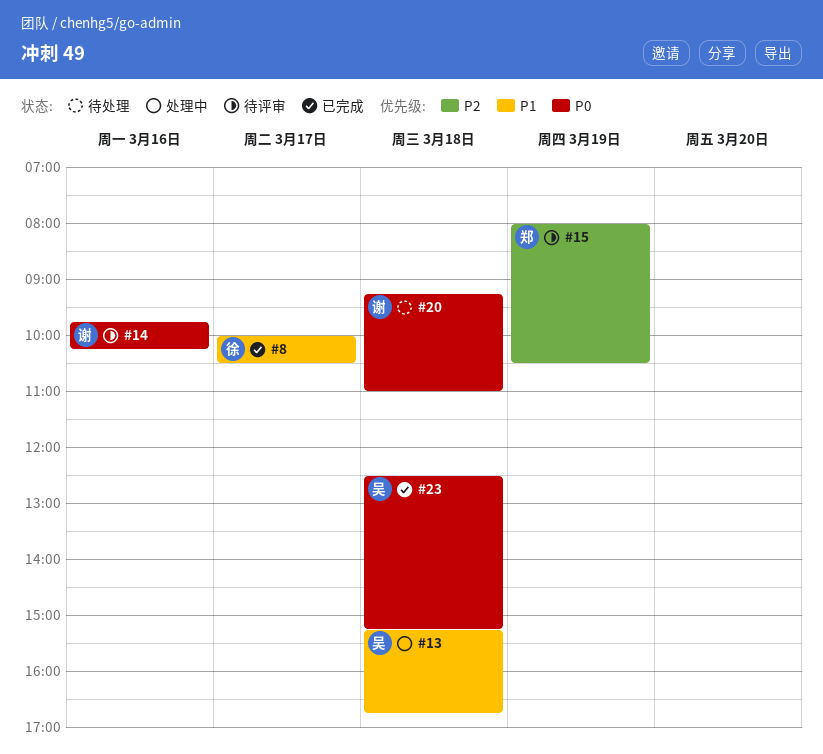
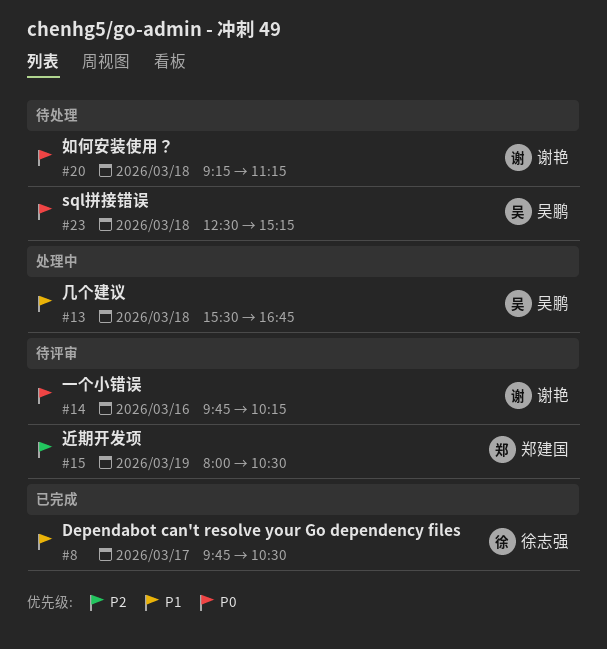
#8, begins: 10:00 -> 09:45
#13, begins: 15:15 -> 15:30
#20, ends: 11:00 -> 11:15
#23, status: 已完成 -> 待处理

